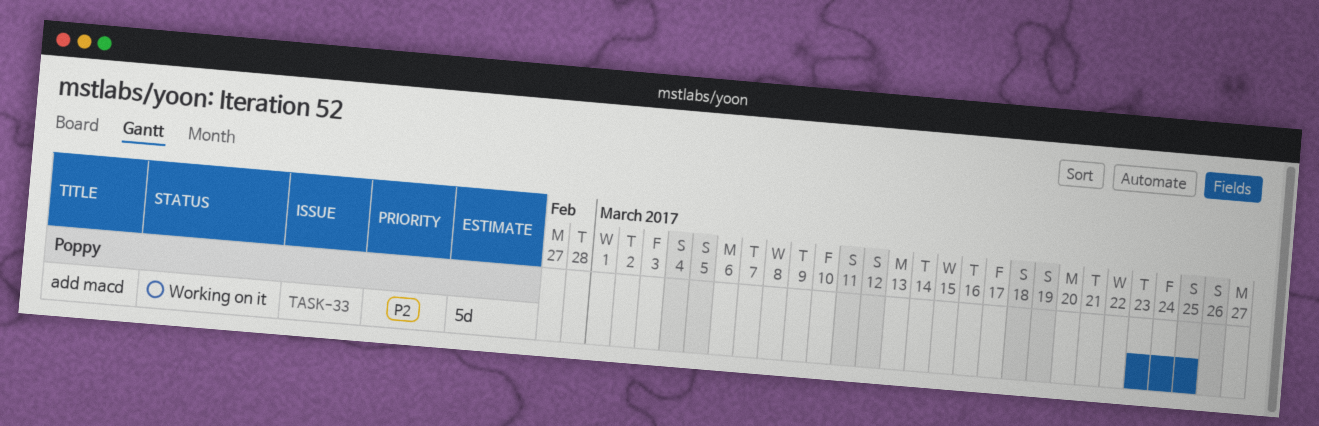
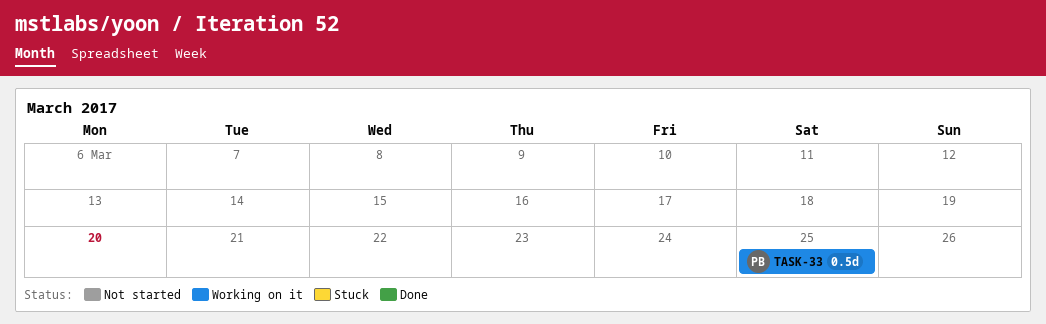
TASK-33, estimate: 5d -> 0.5d
TASK-33, start: Mar 23 -> Mar 25

